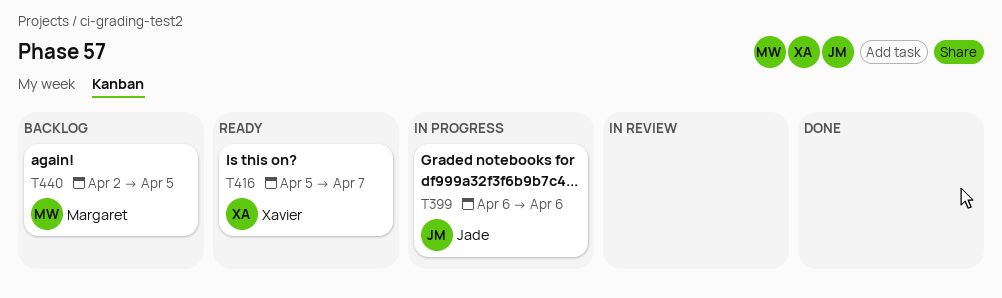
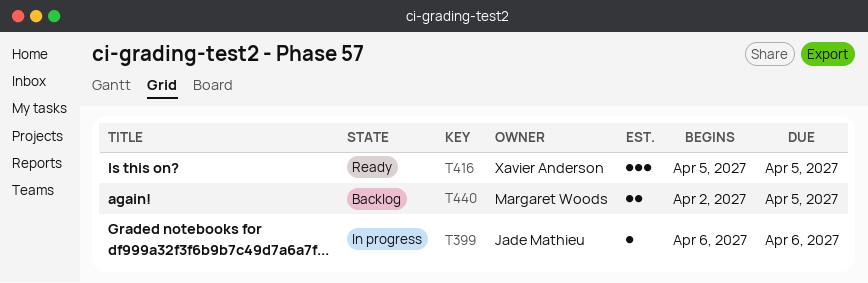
T416, due: Apr 7 -> Apr 5

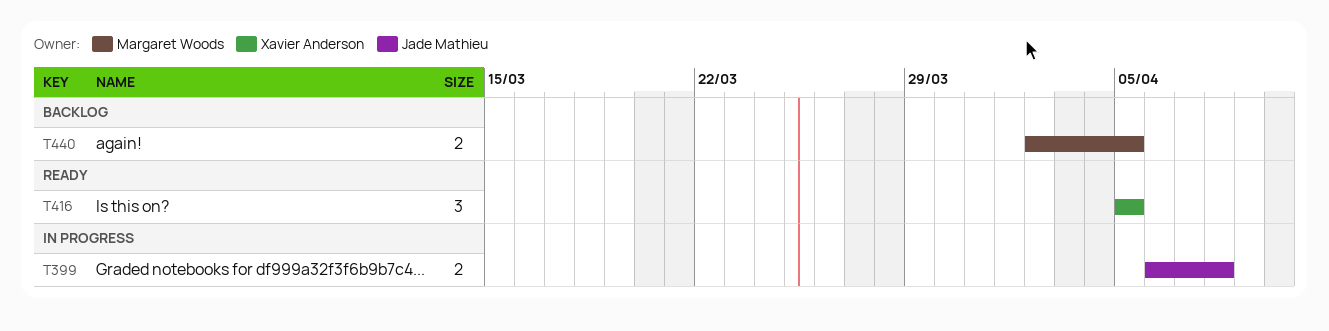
T399, estimate: 1 -> 2
T399, due: Apr 6 -> Apr 8

